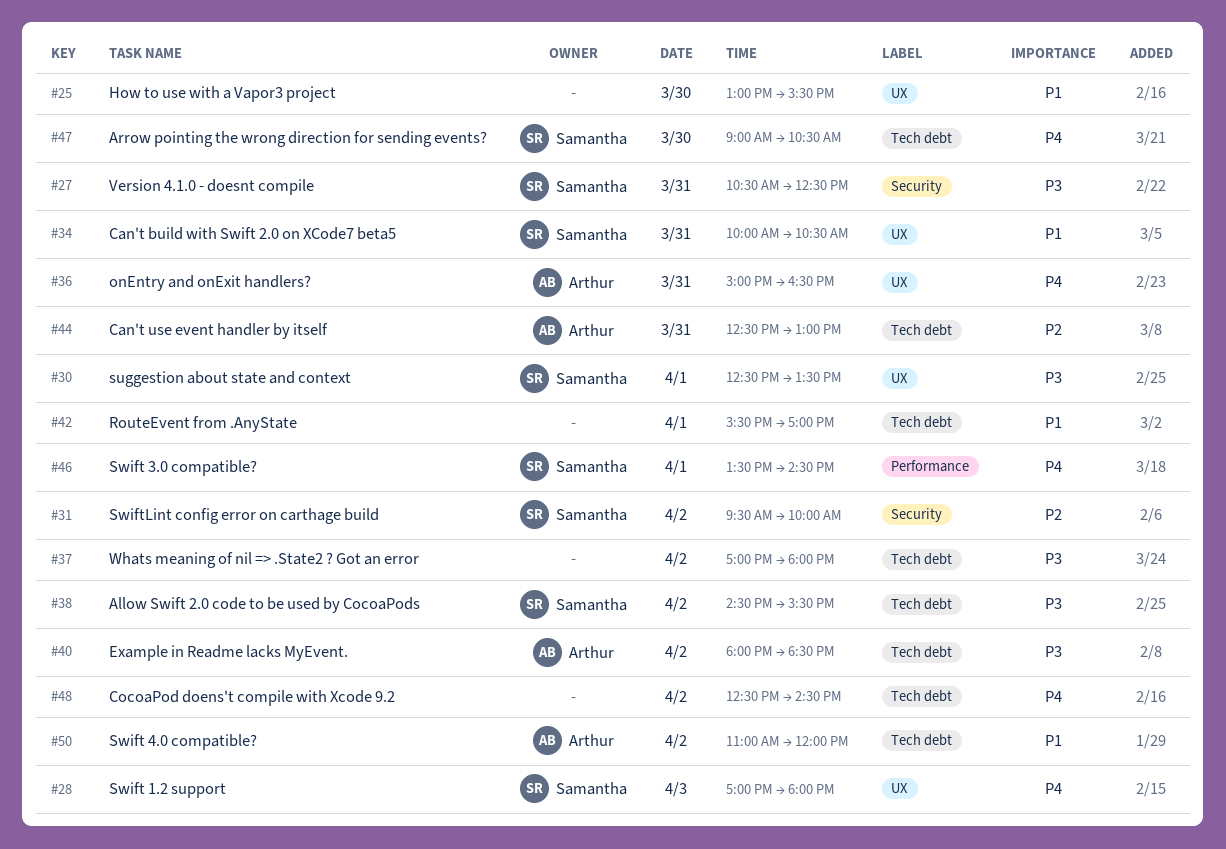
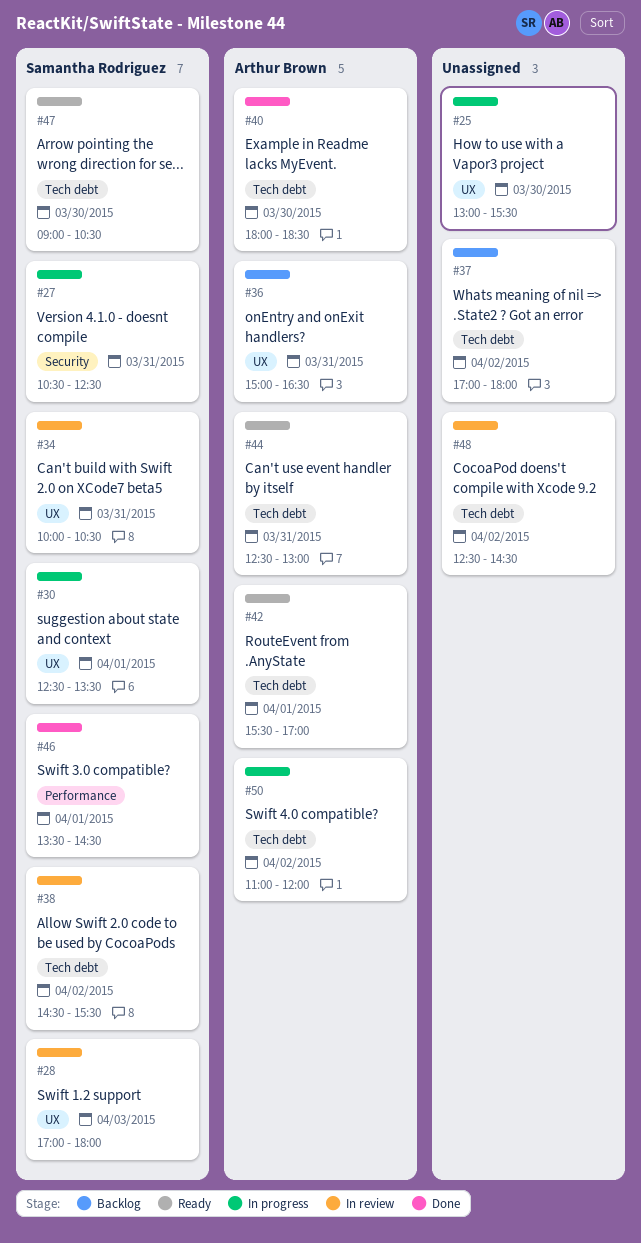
#31: present -> none
#40, day: Apr 2 -> Mar 30
#42, owner: none -> Arthur Brown

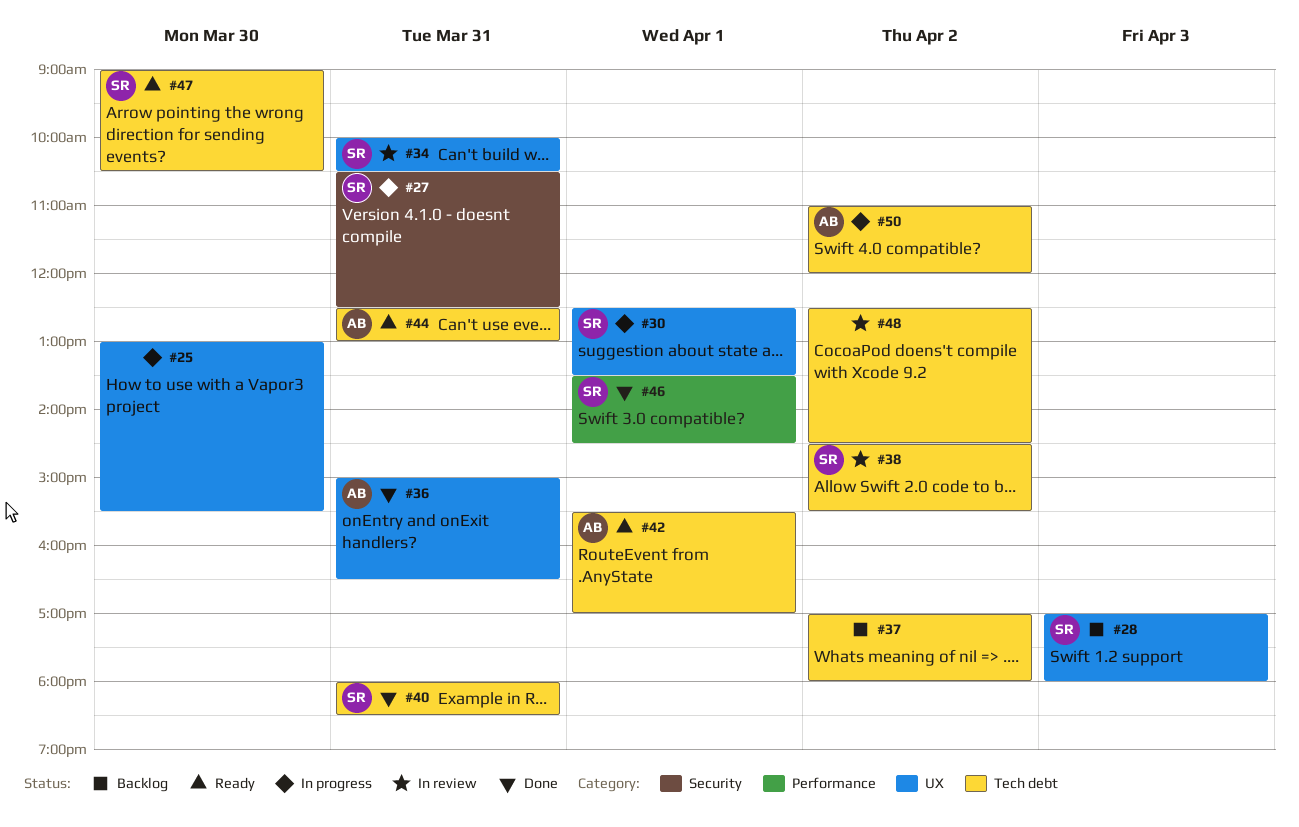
#28, status: In review -> Backlog
#36, status: Backlog -> Done
#40, owner: Arthur Brown -> Samantha Rodriguez
#40, day: Mar 30 -> Mar 31

